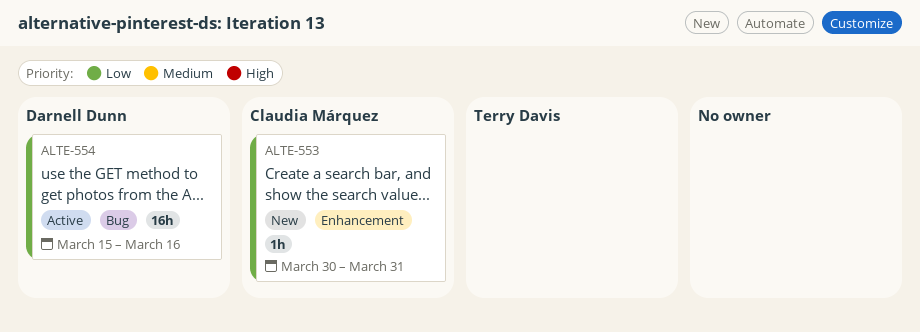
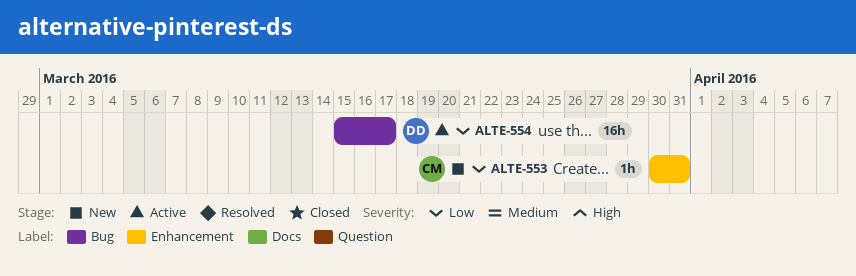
ALTE-554, due: Mar 16 -> Mar 17

